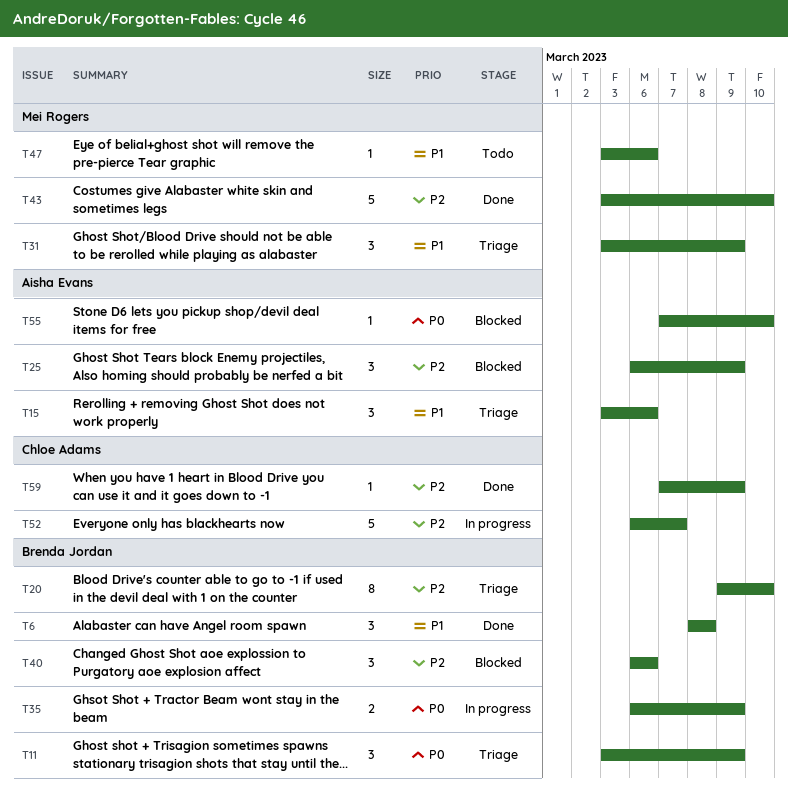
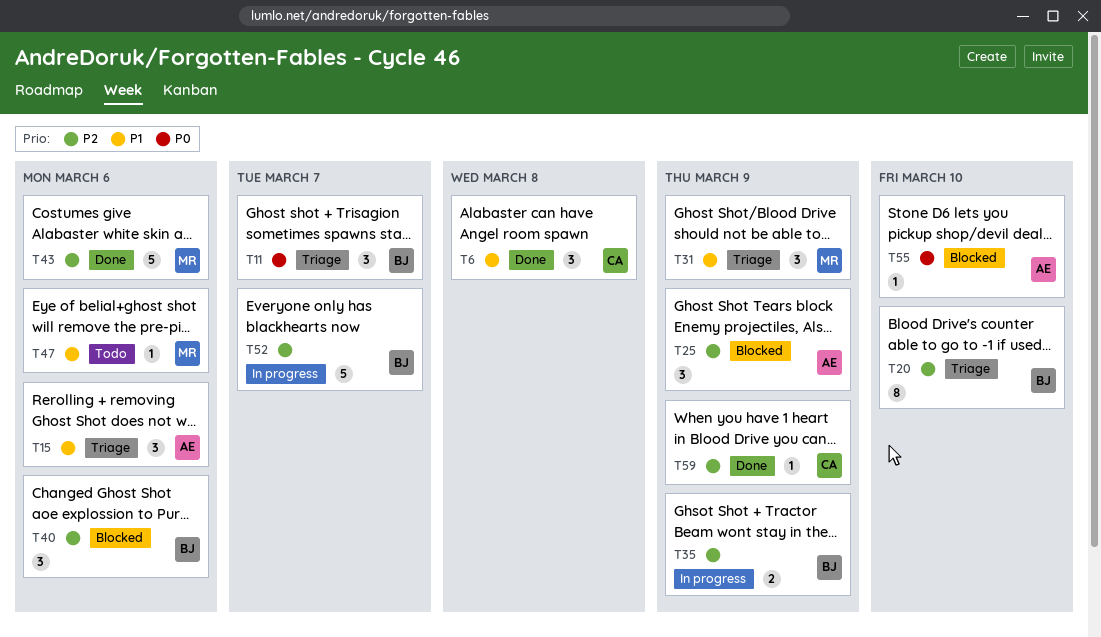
T6, owner: Brenda Jordan -> Chloe Adams
T11, due: Mar 9 -> Mar 7
T35, priority: P0 -> P2
T43, due: Mar 10 -> Mar 6
T52, owner: Chloe Adams -> Brenda Jordan

